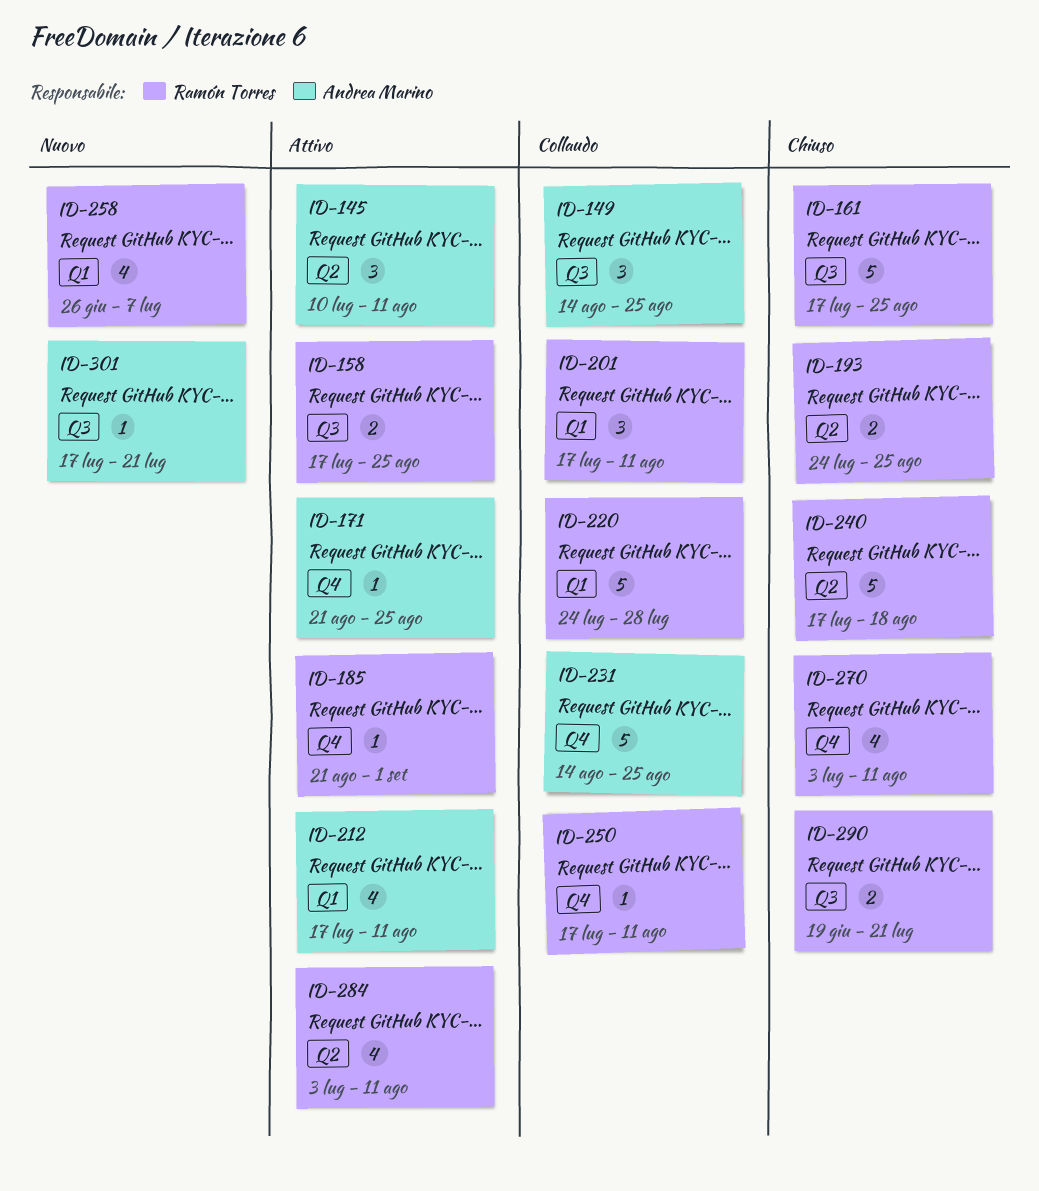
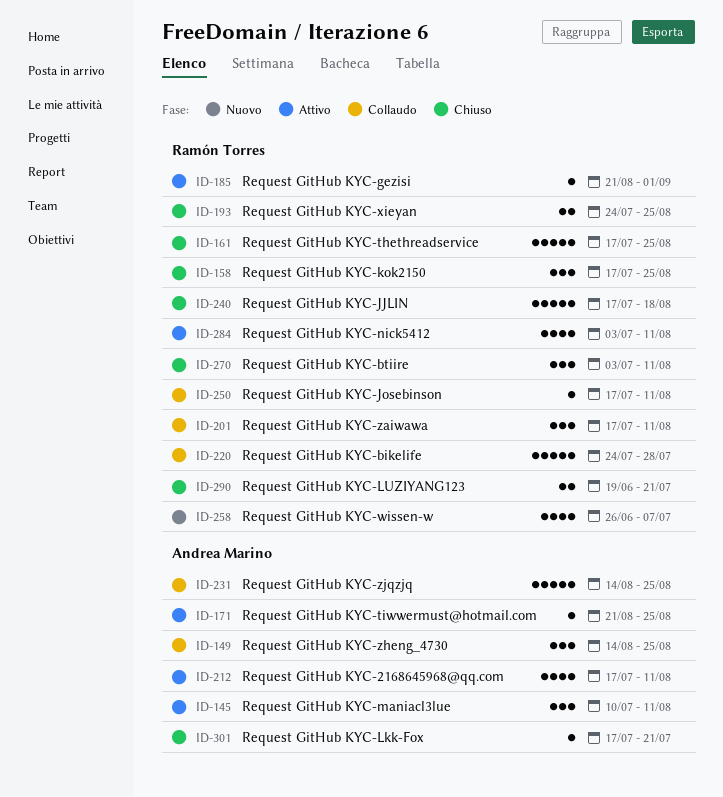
ID-158, status: Attivo -> Chiuso
ID-158, estimate: 2 -> 3
ID-270, estimate: 4 -> 3
ID-301, status: Nuovo -> Chiuso

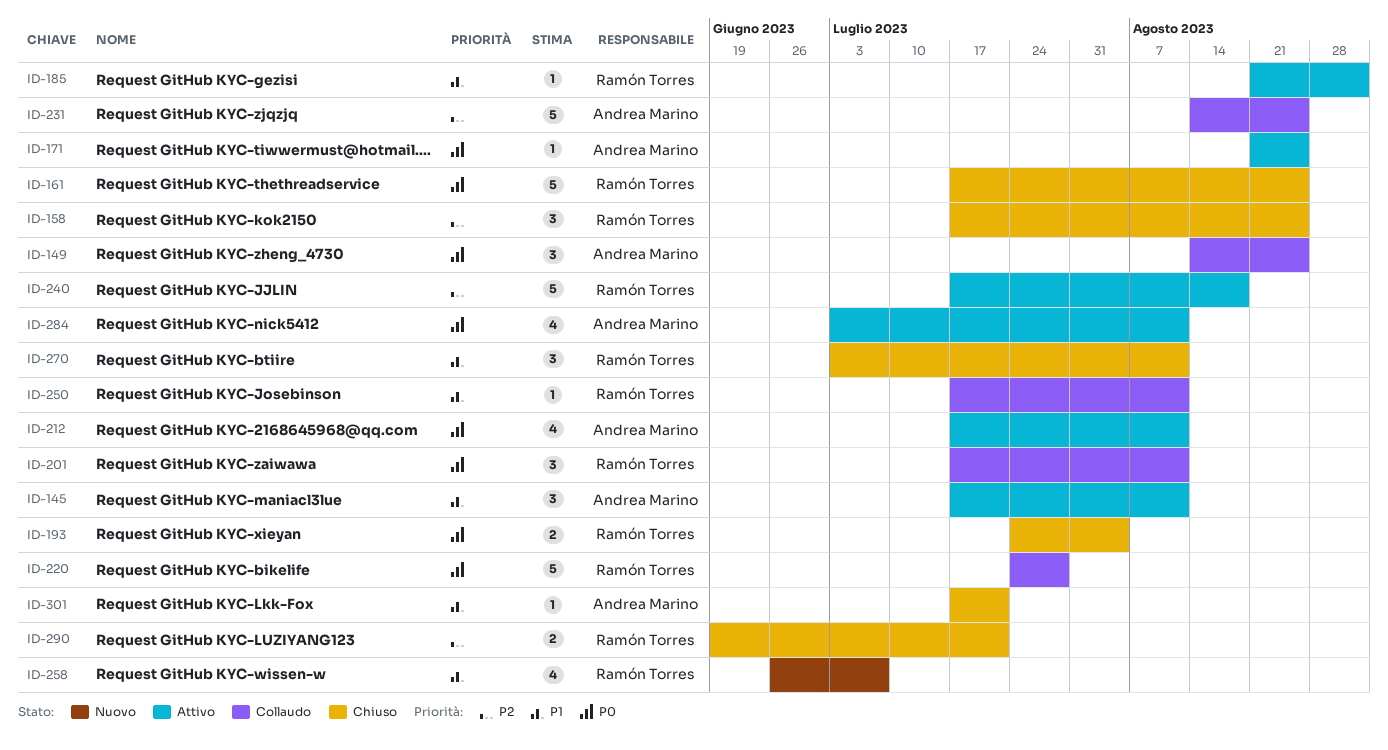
ID-145, start: Jul 10 -> Jul 17
ID-193, due: Aug 25 -> Aug 4
ID-240, status: Chiuso -> Attivo
ID-284, owner: Ramón Torres -> Andrea Marino

